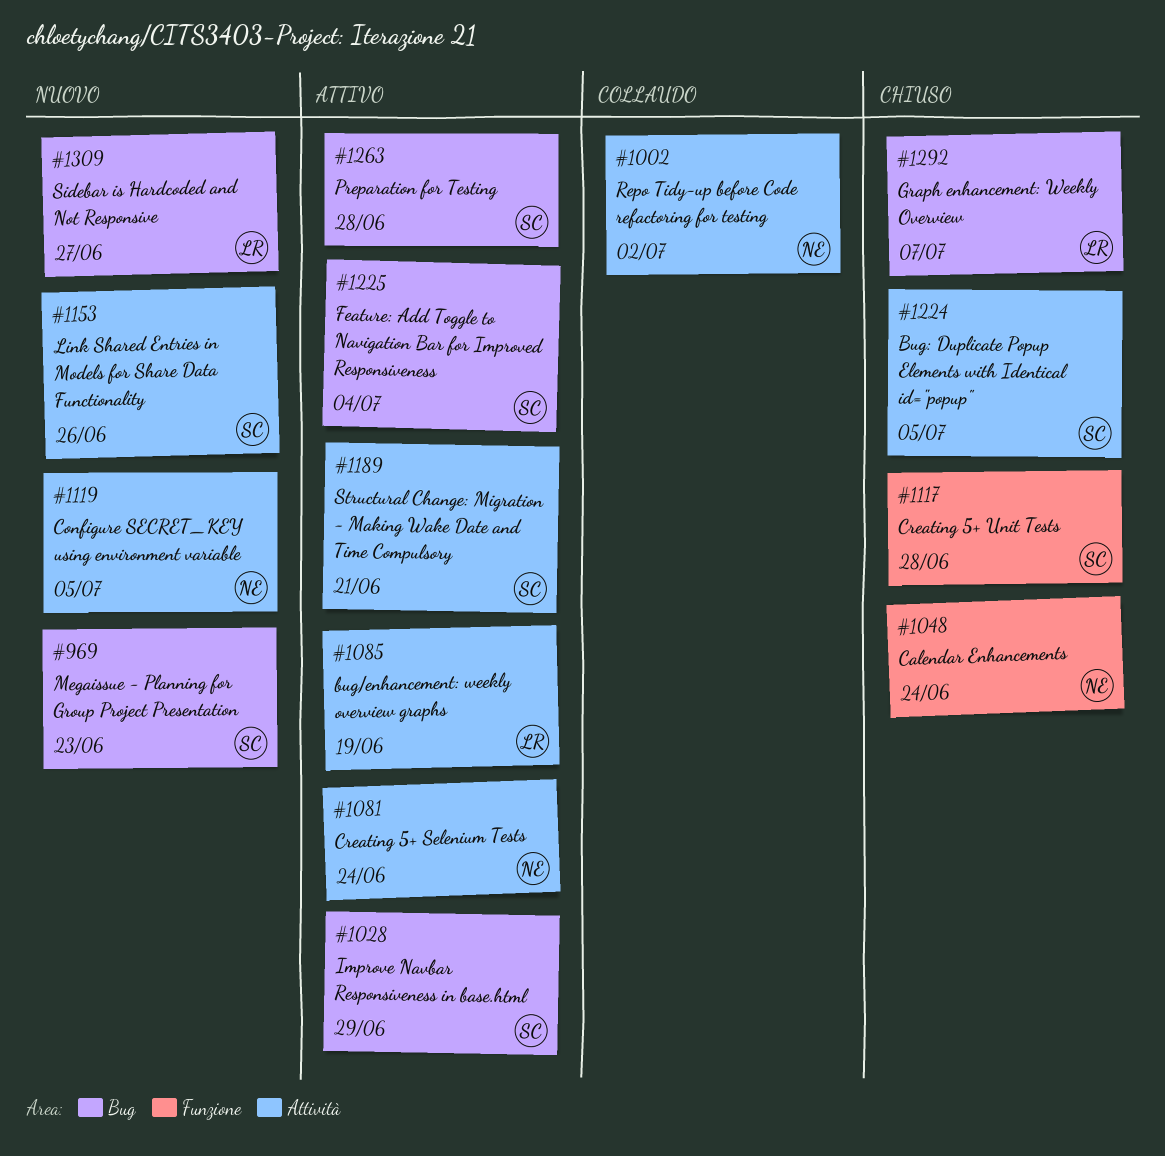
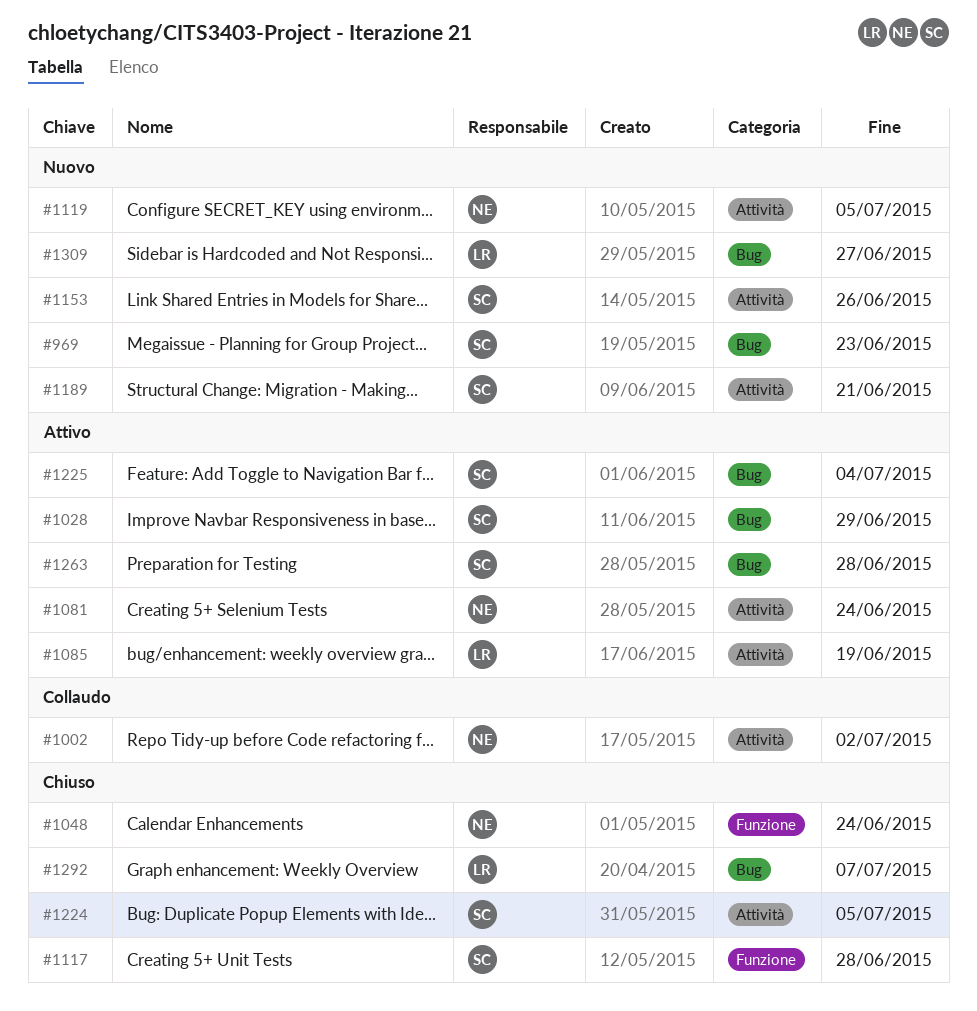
#1189, status: Attivo -> Nuovo

